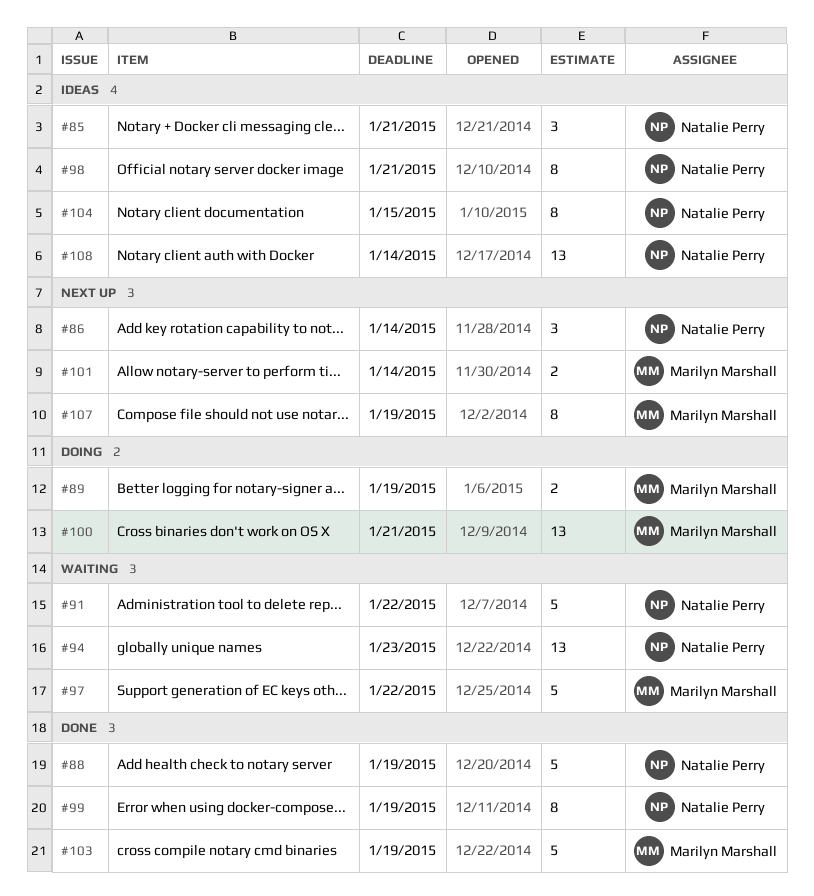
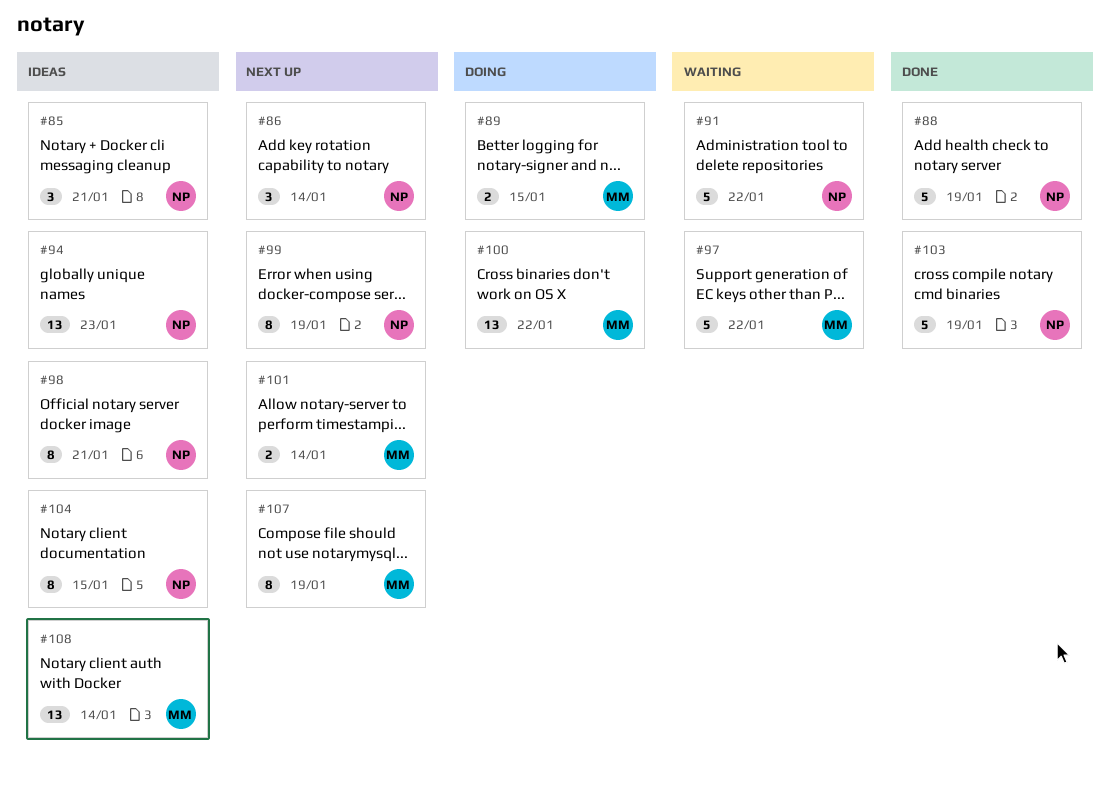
#89, due: Jan 19 -> Jan 15
#94, status: Waiting -> Ideas
#99, status: Done -> Next up
#100, due: Jan 21 -> Jan 22
#103, owner: Marilyn Marshall -> Natalie Perry
#108, owner: Natalie Perry -> Marilyn Marshall

